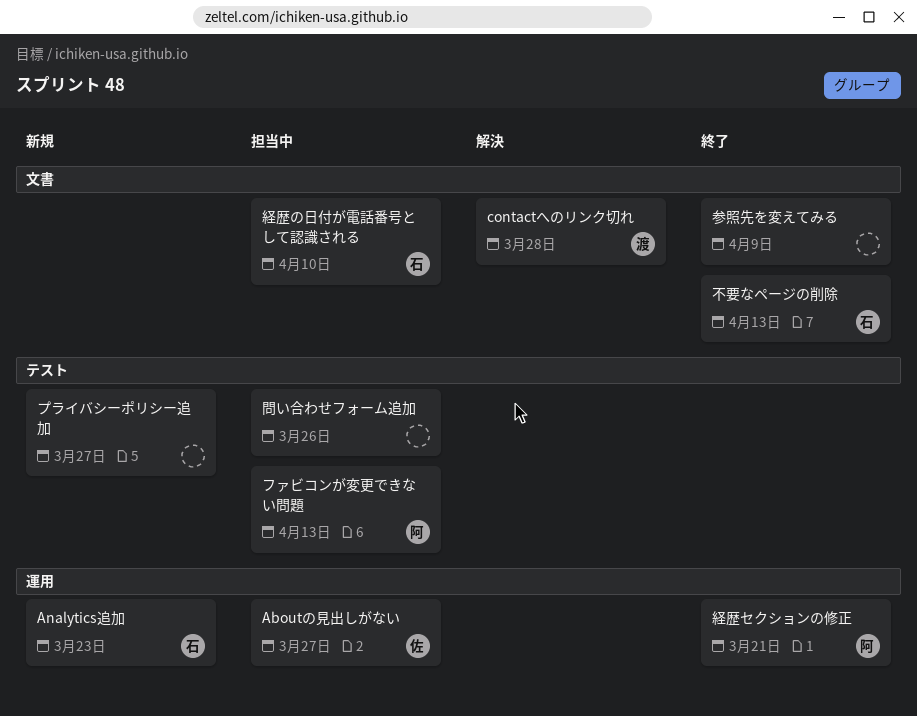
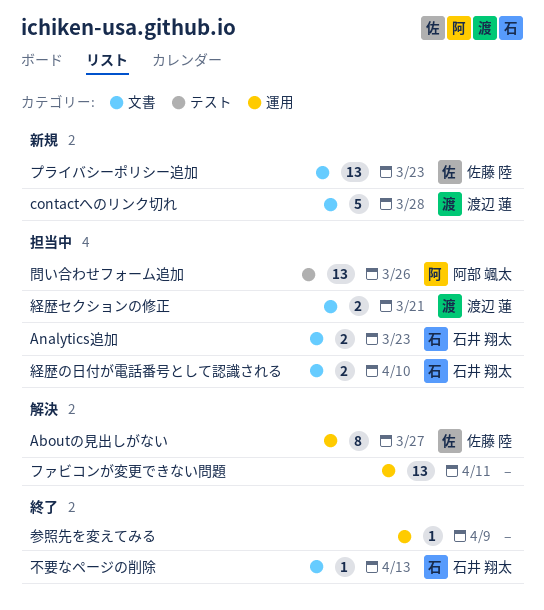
Aboutの見出しがない, status: 担当中 -> 解決
Analytics追加, status: 新規 -> 担当中
Analytics追加, label: 運用 -> 文書
contactへのリンク切れ, status: 解決 -> 新規
ファビコンが変更できない問題, status: 担当中 -> 解決
ファビコンが変更できない問題, owner: 阿部 颯太 -> none
ファビコンが変更できない問題, label: テスト -> 運用
ファビコンが変更できない問題, due: Apr 13 -> Apr 11
プライバシーポリシー追加, owner: none -> 佐藤 陸
プライバシーポリシー追加, label: テスト -> 文書
プライバシーポリシー追加, due: Mar 27 -> Mar 23
参照先を変えてみる, label: 文書 -> 運用
問い合わせフォーム追加, owner: none -> 阿部 颯太
経歴セクションの修正, status: 終了 -> 担当中
経歴セクションの修正, owner: 阿部 颯太 -> 渡辺 蓮
経歴セクションの修正, label: 運用 -> 文書

